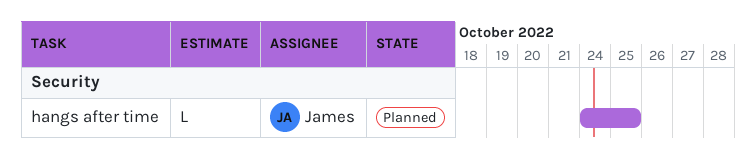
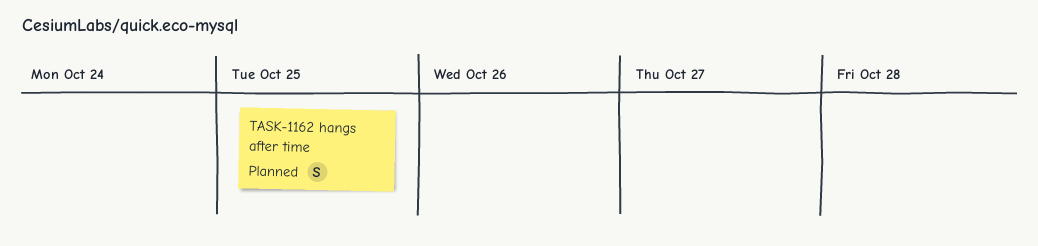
hangs after time, estimate: L -> S

